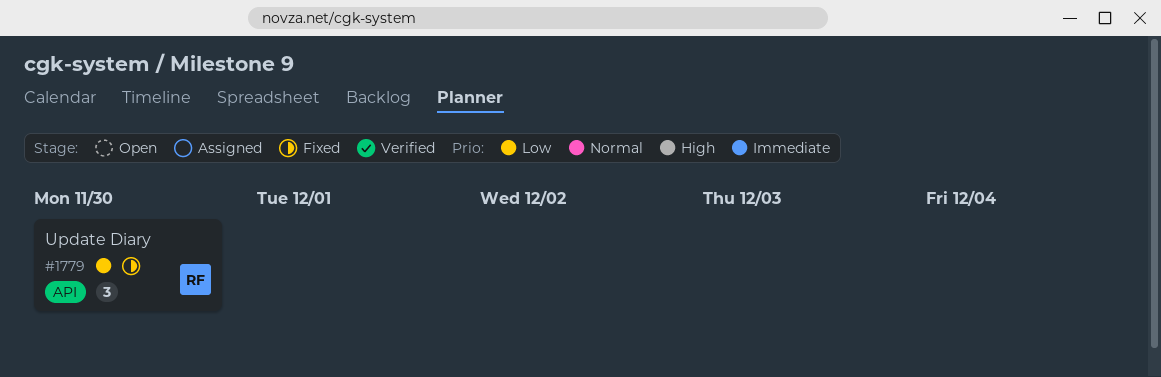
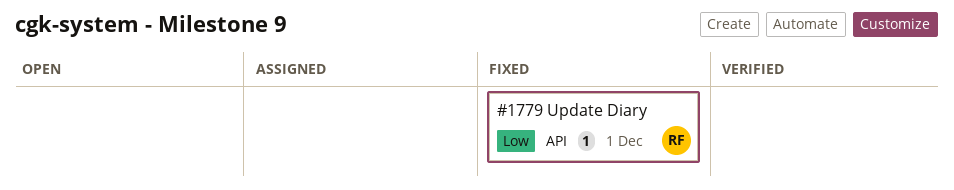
#1779, estimate: 3 -> 1
#1779, due: Nov 30 -> Dec 1

